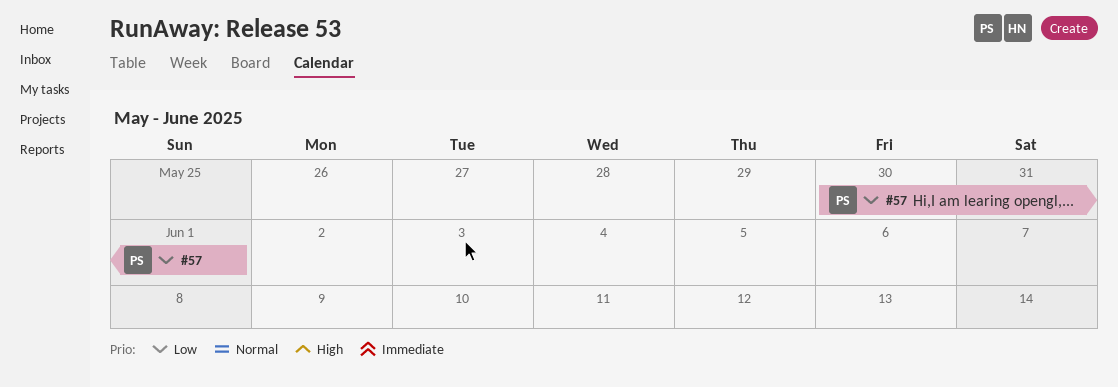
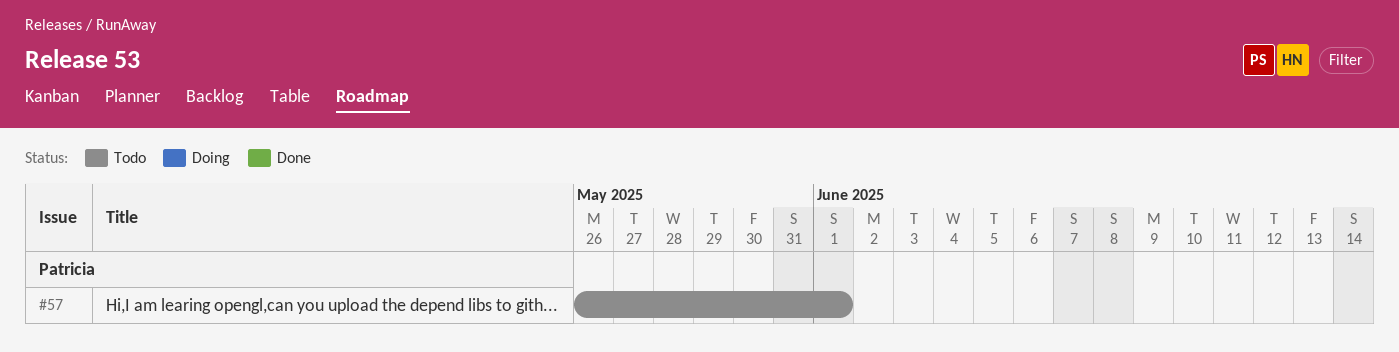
#57, start: May 30 -> May 26

